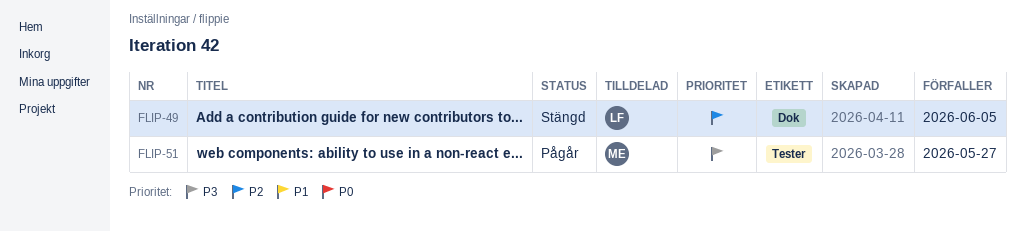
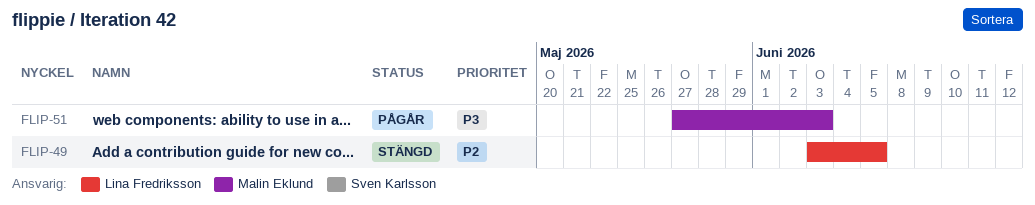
FLIP-51, due: May 27 -> Jun 3

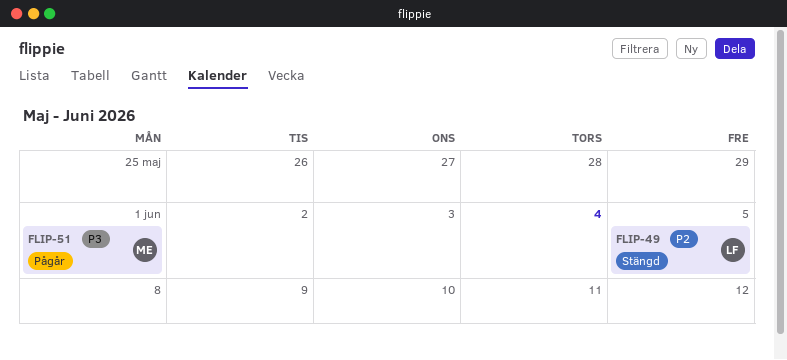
FLIP-51, due: Jun 3 -> Jun 1

